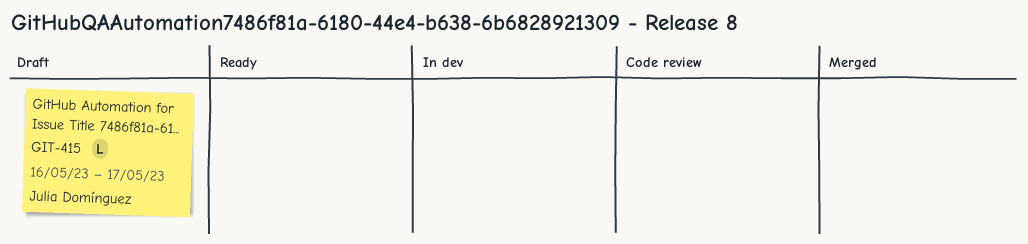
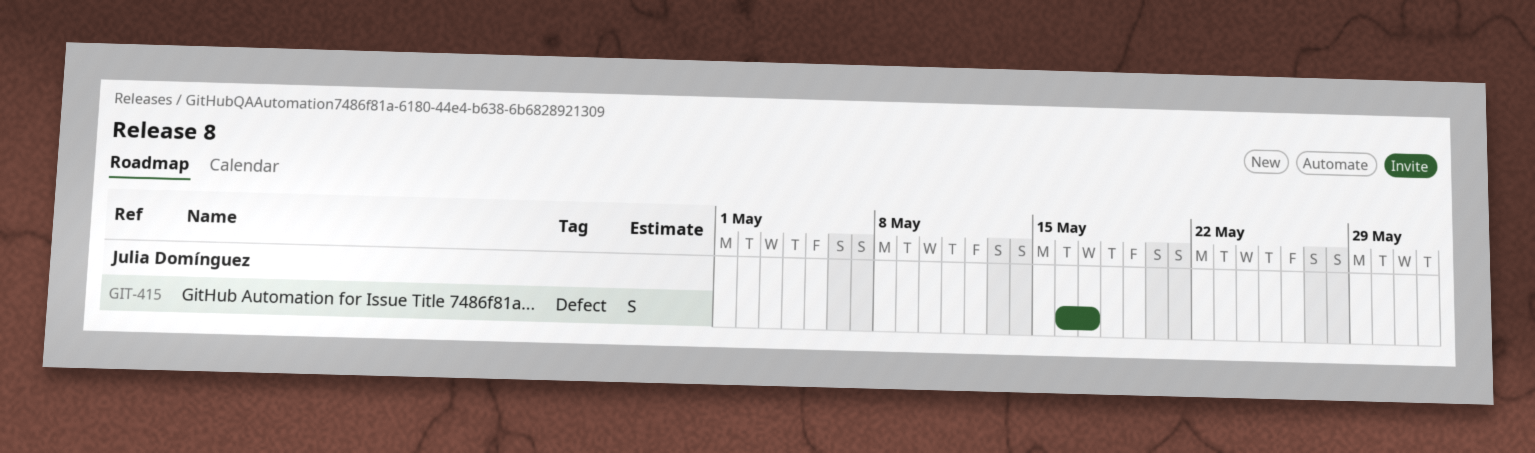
GIT-415, estimate: L -> S

